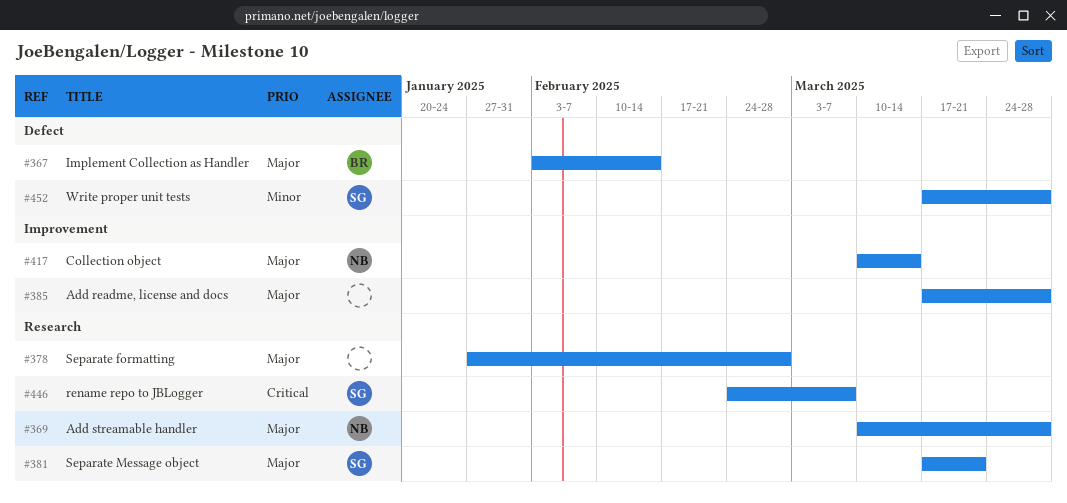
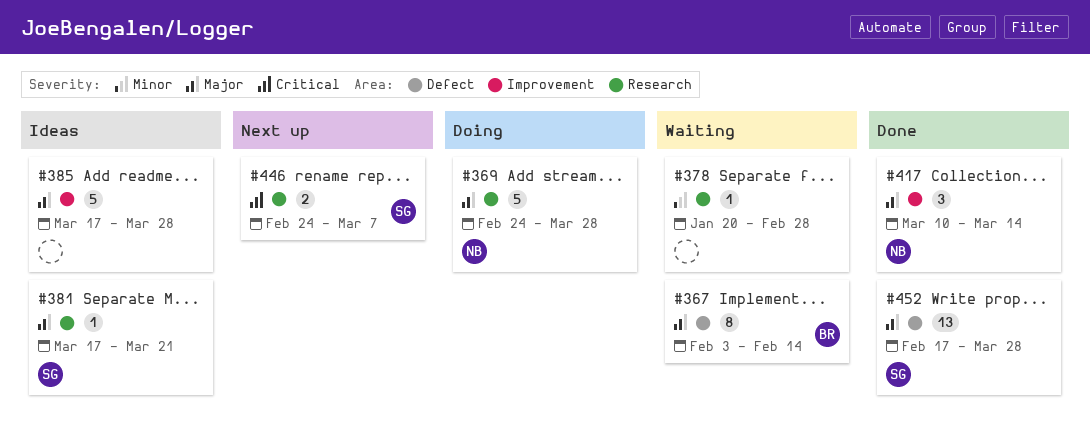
#369, start: Mar 10 -> Feb 24
#378, priority: Major -> Minor
#378, start: Jan 27 -> Jan 20
#452, priority: Minor -> Major
#452, start: Mar 17 -> Feb 17

